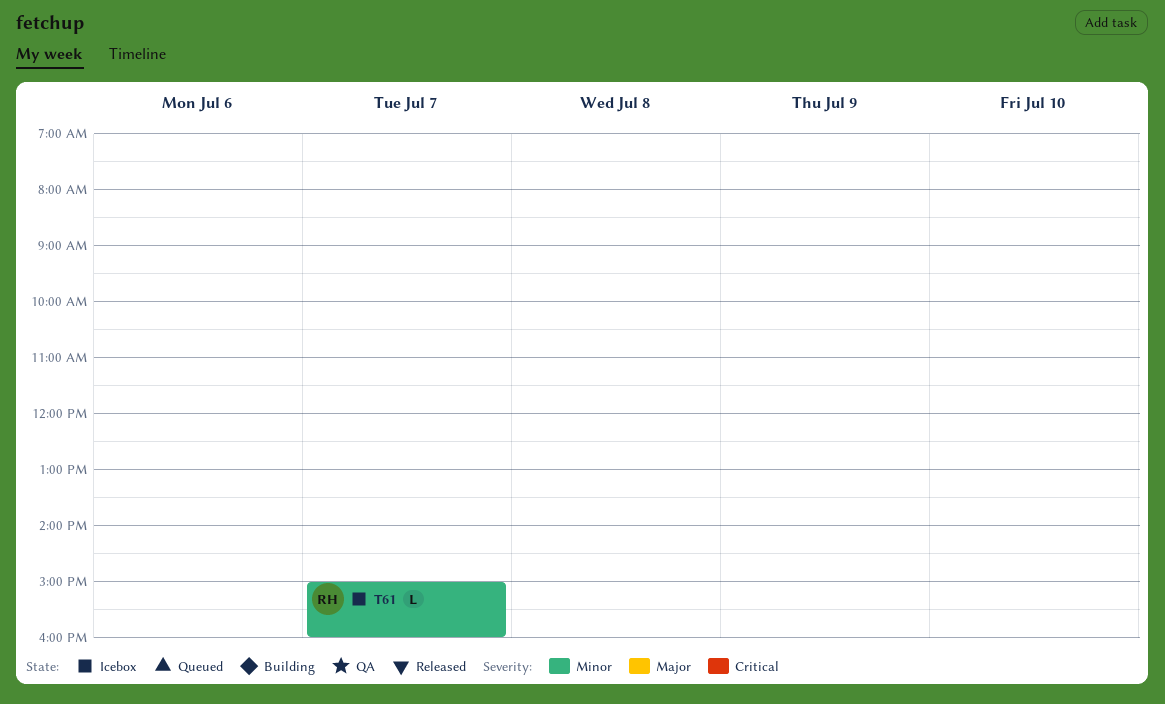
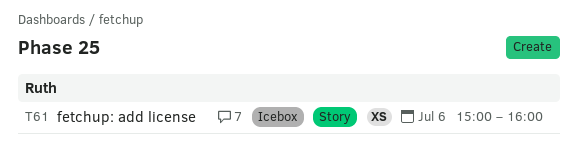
T61, estimate: L -> XS
T61, day: Jul 7 -> Jul 6

